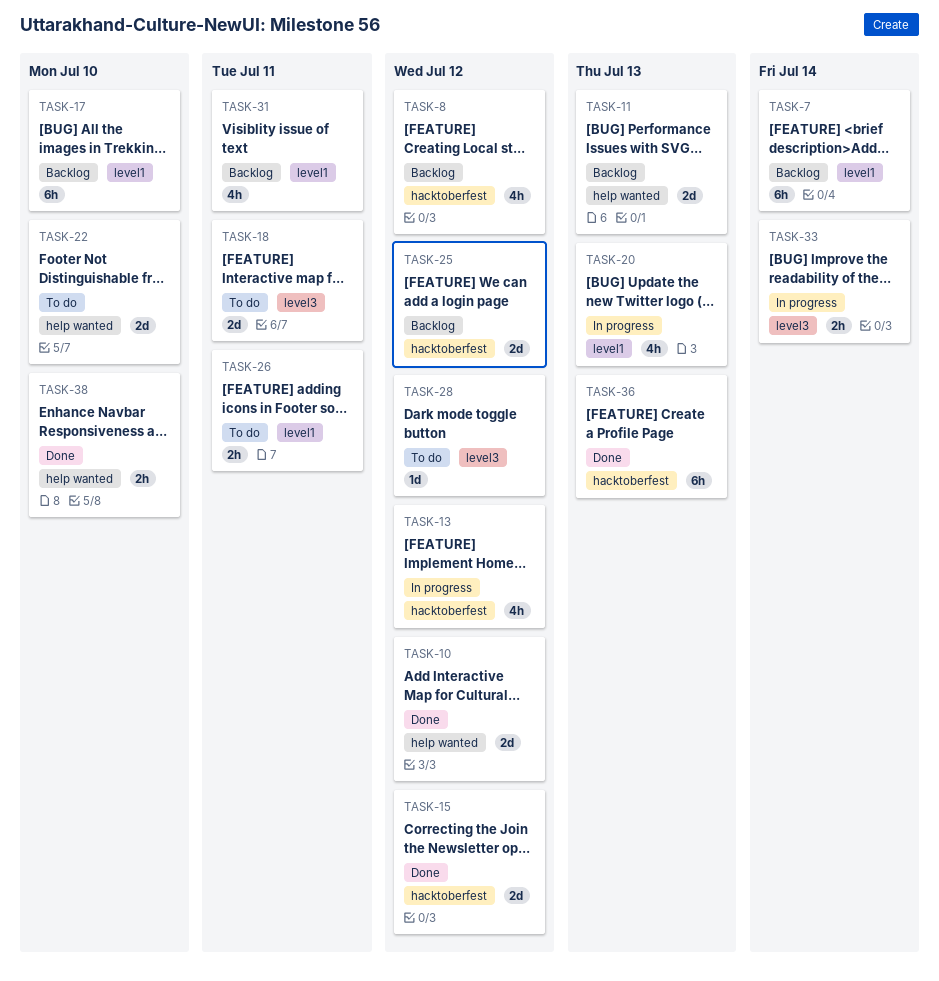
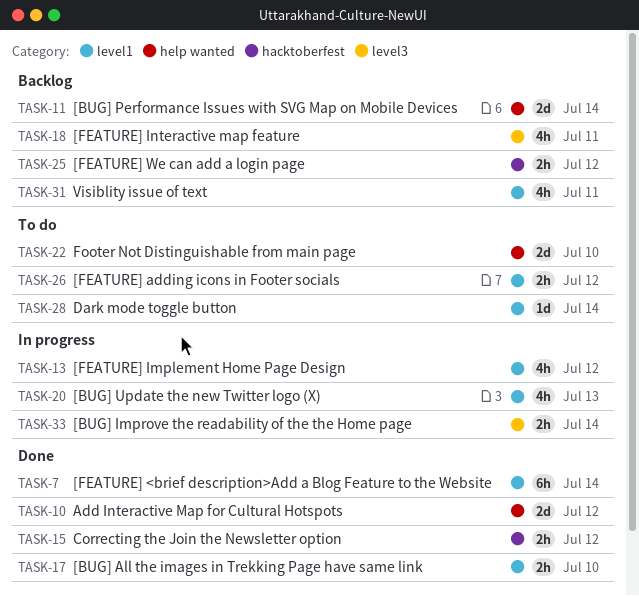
TASK-7, status: Backlog -> Done
TASK-8: present -> none
TASK-11, due: Jul 13 -> Jul 14
TASK-13, label: hacktoberfest -> level1
TASK-15, estimate: 2d -> 2h
TASK-17, status: Backlog -> Done
TASK-17, estimate: 6h -> 2h
TASK-18, status: To do -> Backlog
TASK-18, estimate: 2d -> 4h
TASK-25, estimate: 2d -> 2h
TASK-26, due: Jul 11 -> Jul 12
TASK-28, label: level3 -> level1
TASK-28, due: Jul 12 -> Jul 14
TASK-36: present -> none
TASK-38: present -> none

